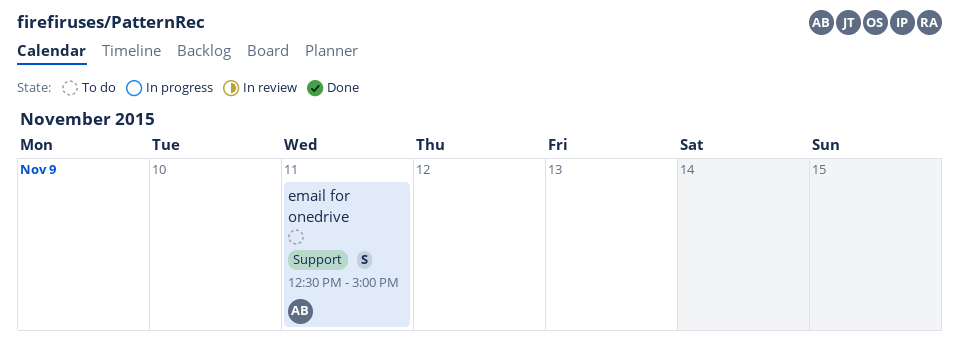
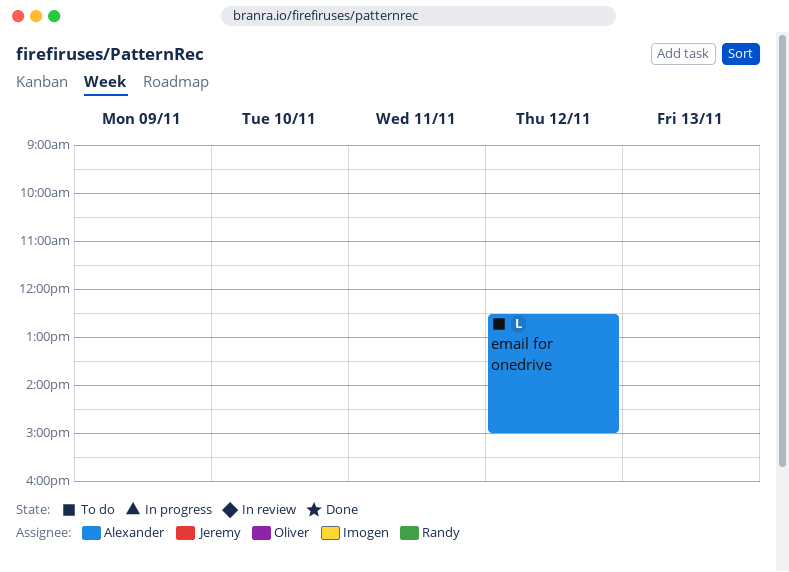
email for onedrive, estimate: S -> L
email for onedrive, day: Nov 11 -> Nov 12

